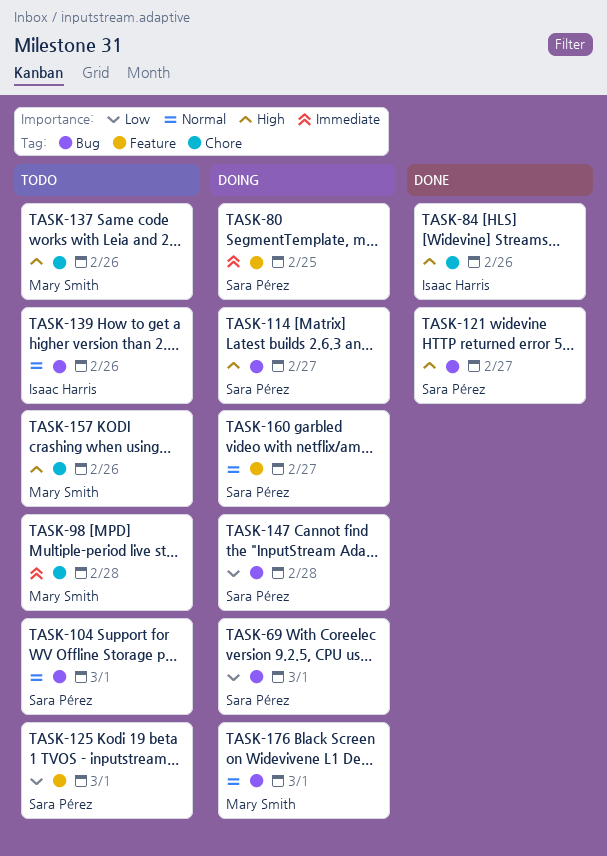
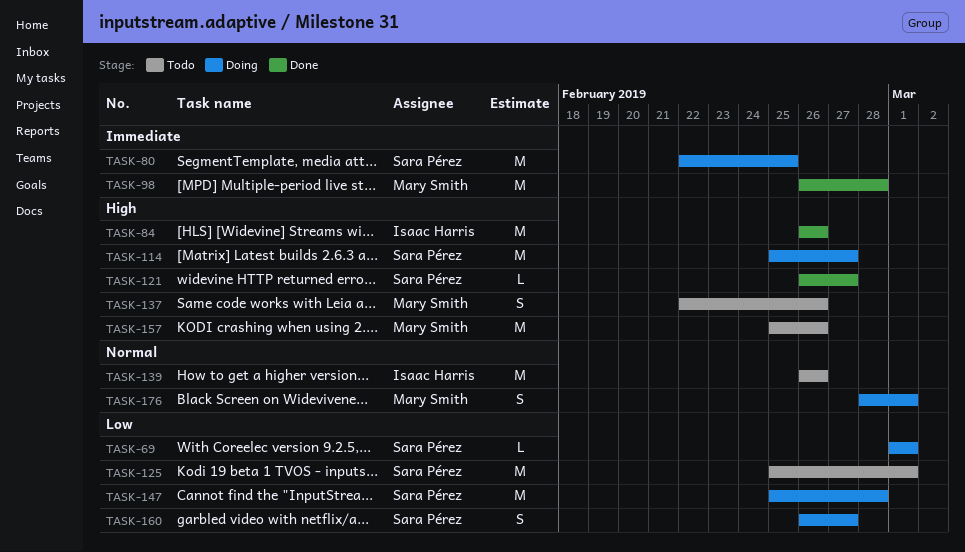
TASK-98, status: Todo -> Done
TASK-104: present -> none
TASK-160, priority: Normal -> Low

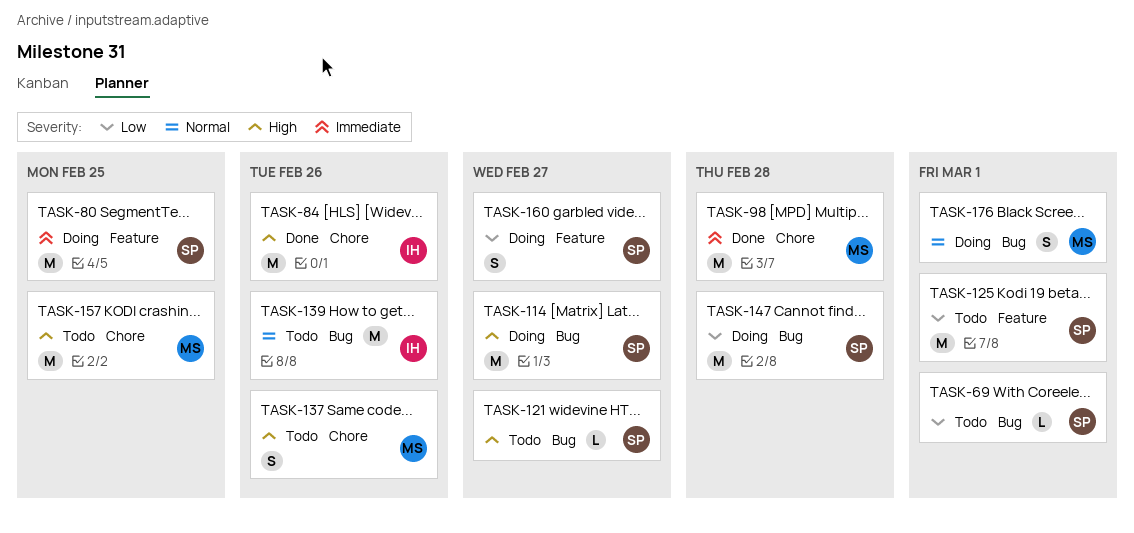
TASK-69, status: Doing -> Todo
TASK-121, status: Done -> Todo
TASK-157, due: Feb 26 -> Feb 25

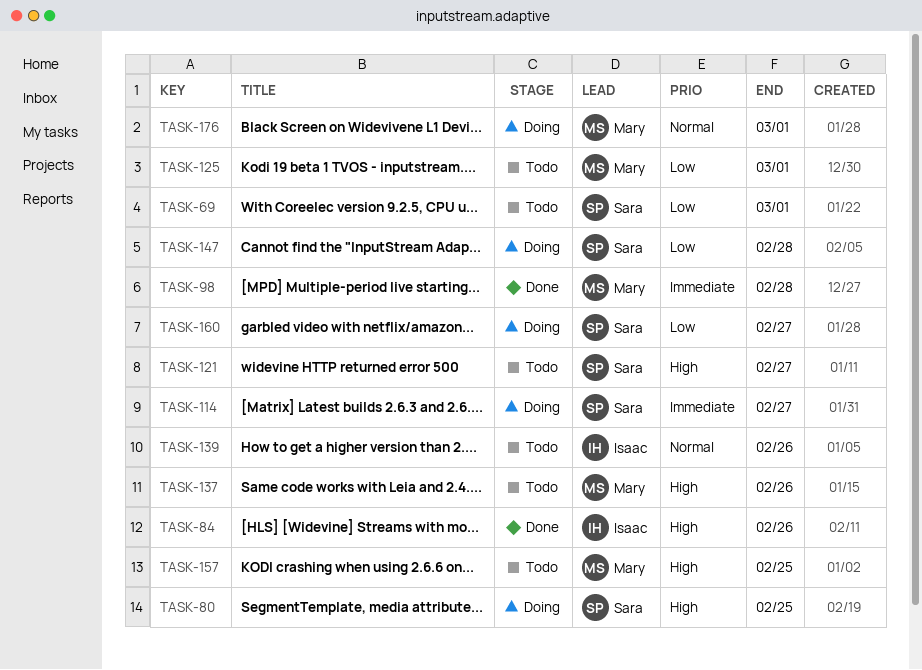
TASK-80, priority: Immediate -> High
TASK-114, priority: High -> Immediate
TASK-125, owner: Sara -> Mary

